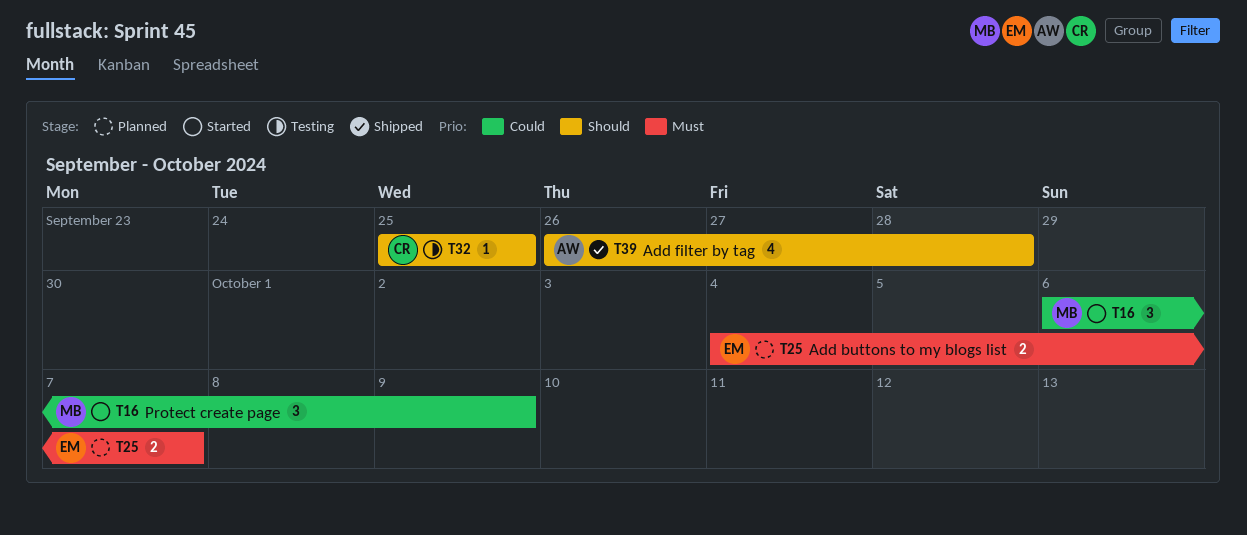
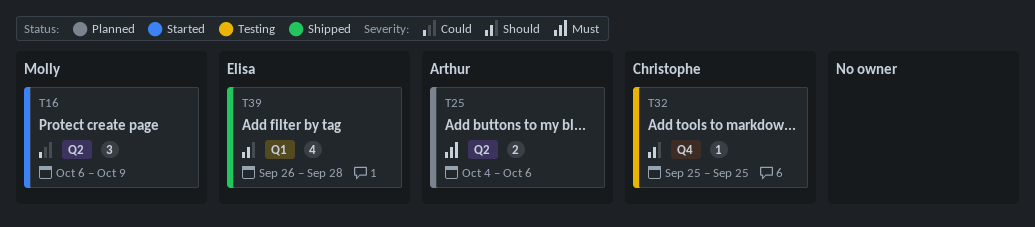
T25, owner: Elisa -> Arthur
T25, due: Oct 7 -> Oct 6
T39, owner: Arthur -> Elisa

